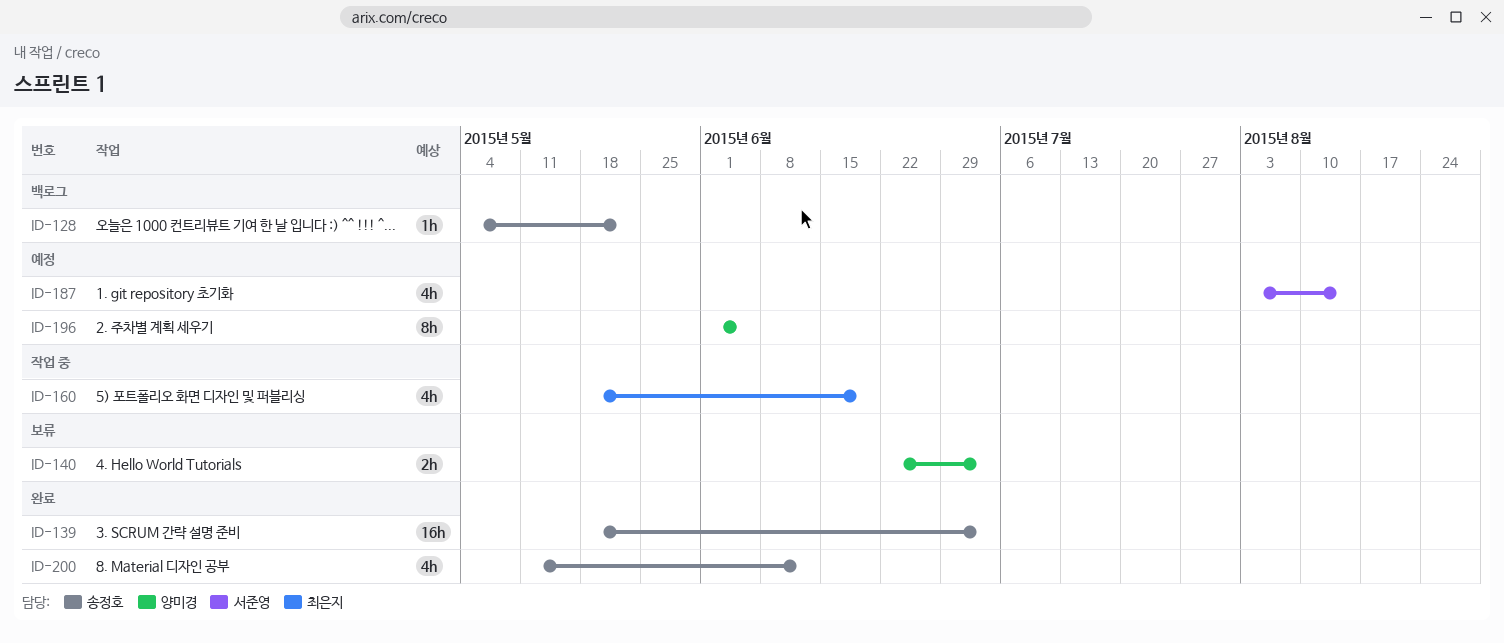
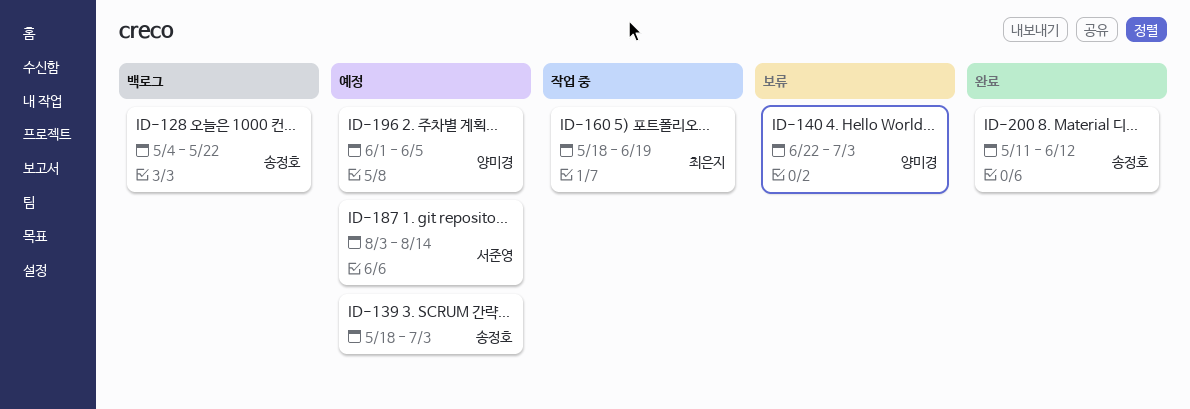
ID-139, status: 완료 -> 예정

